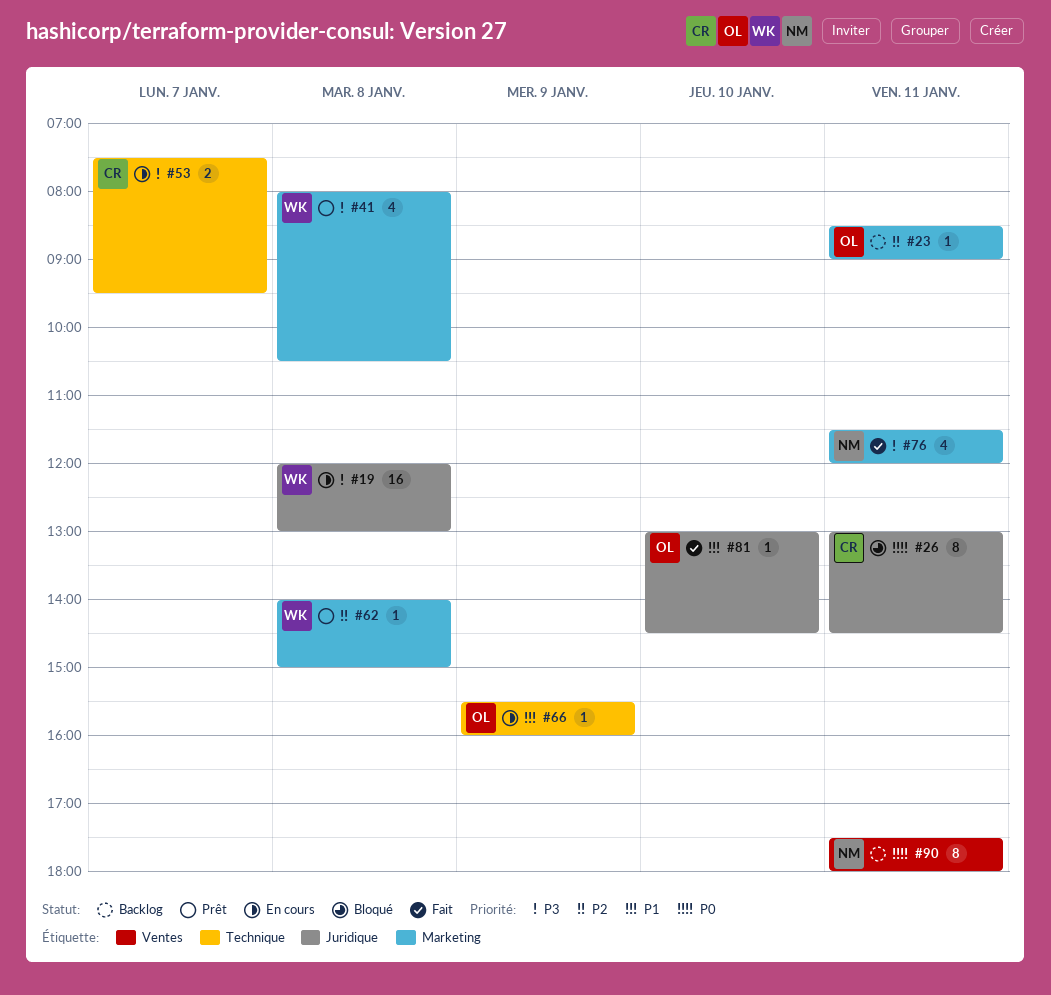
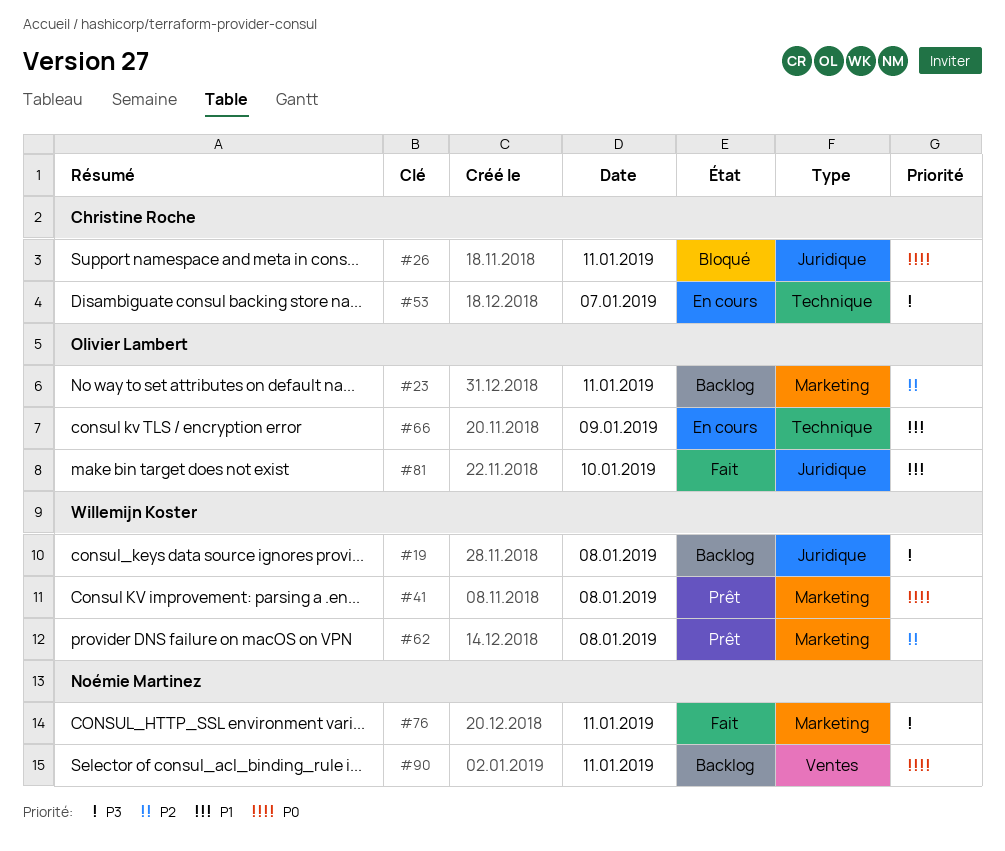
#19, status: En cours -> Backlog
#41, priority: P3 -> P0

